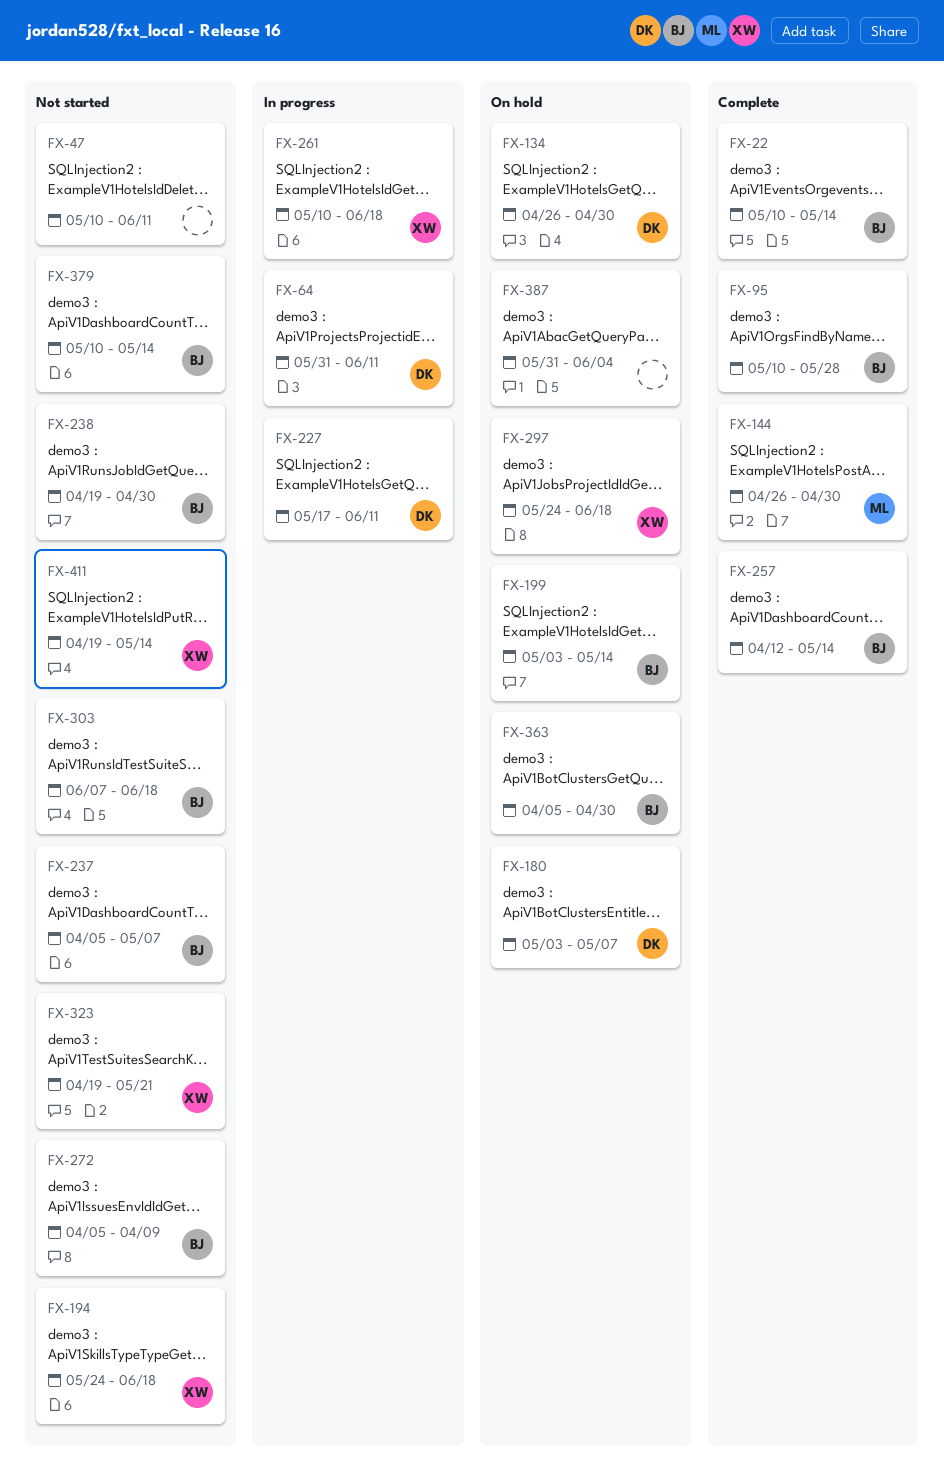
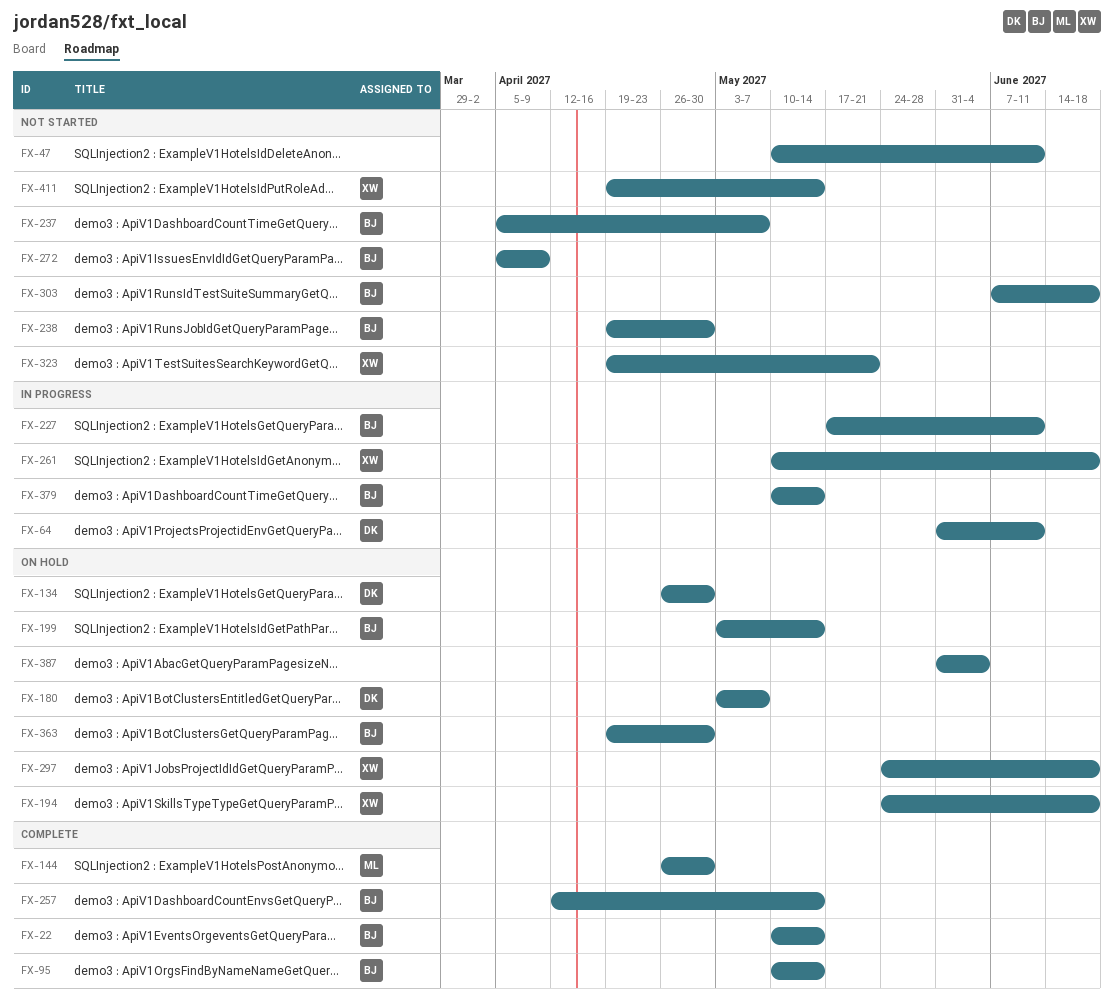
FX-95, due: May 28 -> May 14
FX-194, status: Not started -> On hold
FX-227, owner: DK -> BJ
FX-363, start: Apr 5 -> Apr 19
FX-379, status: Not started -> In progress

